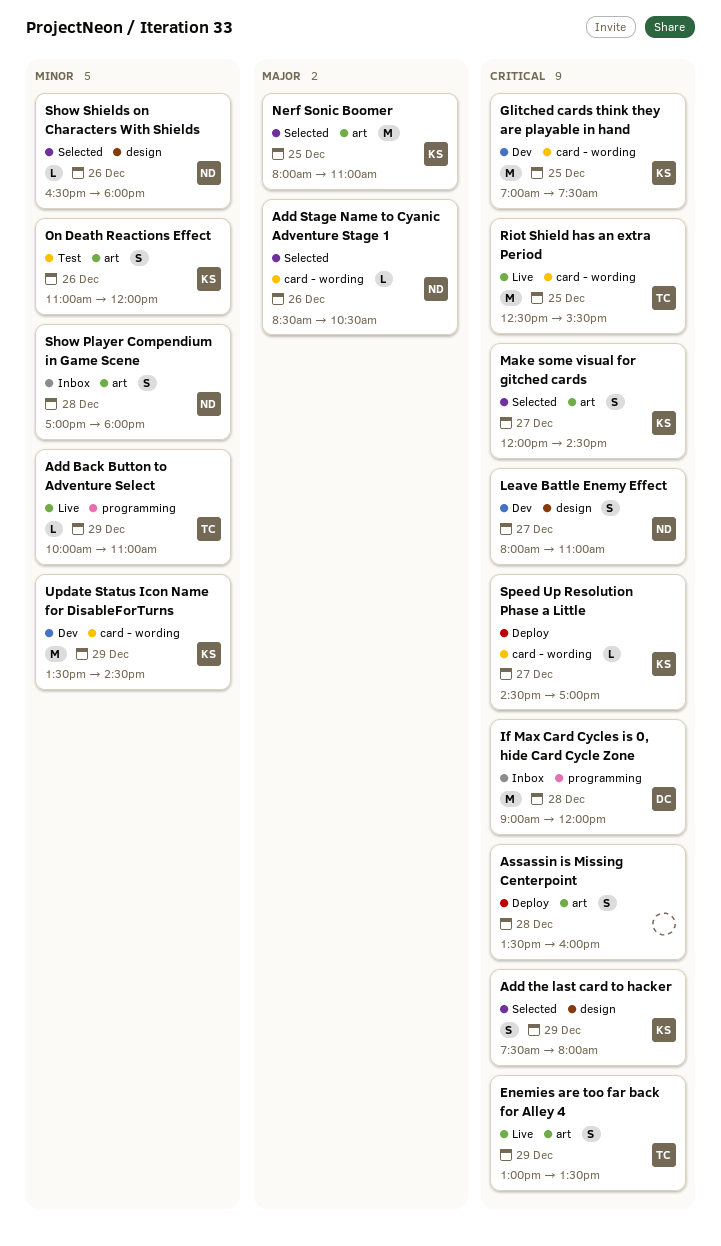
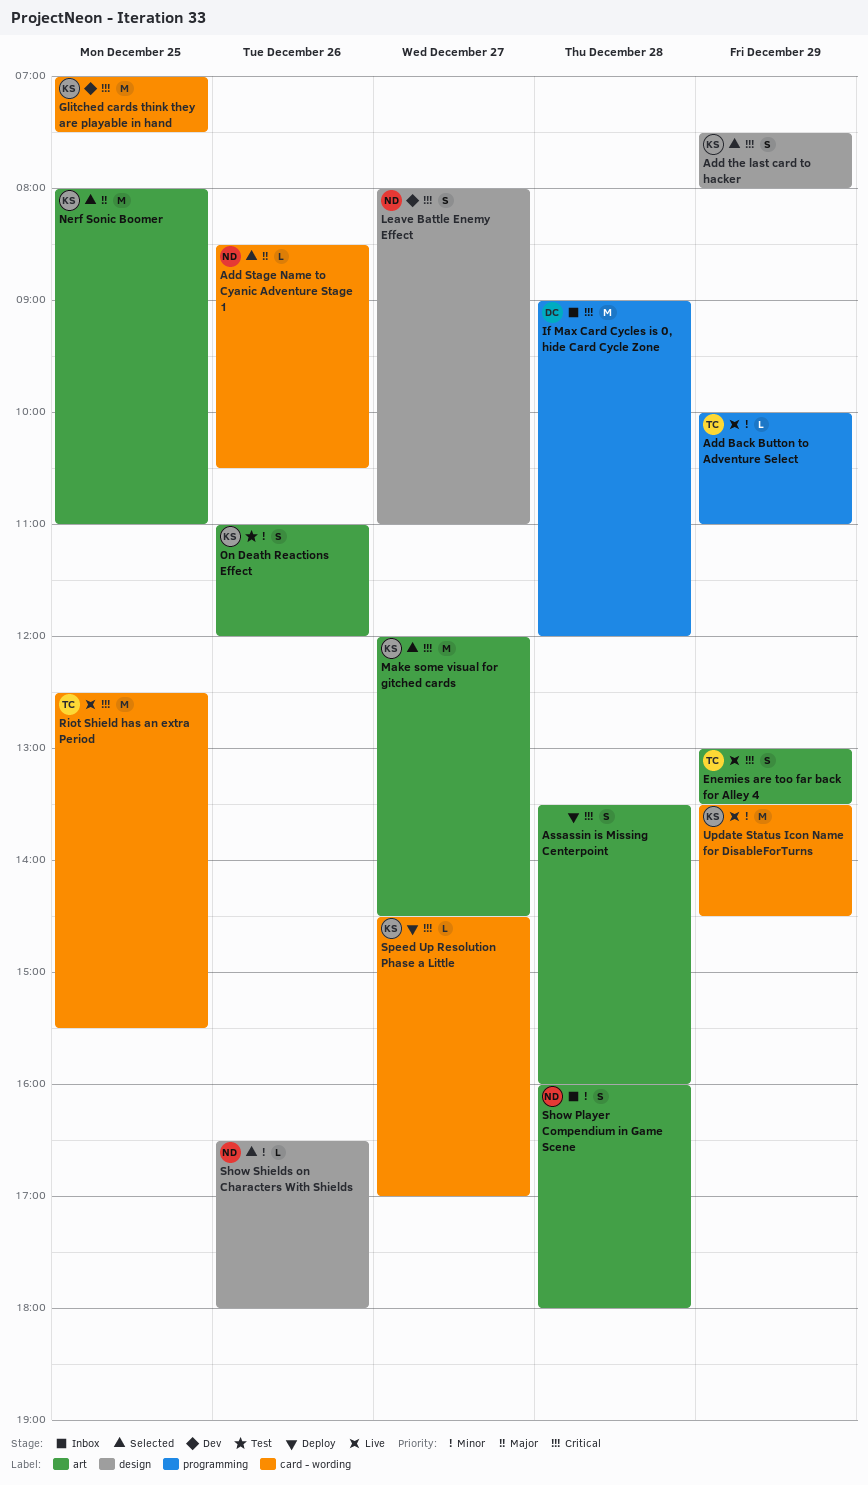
Make some visual for gitched cards, estimate: S -> M
Show Player Compendium in Game Scene, begins: 17:00 -> 16:00
Update Status Icon Name for DisableForTurns, status: Dev -> Live

